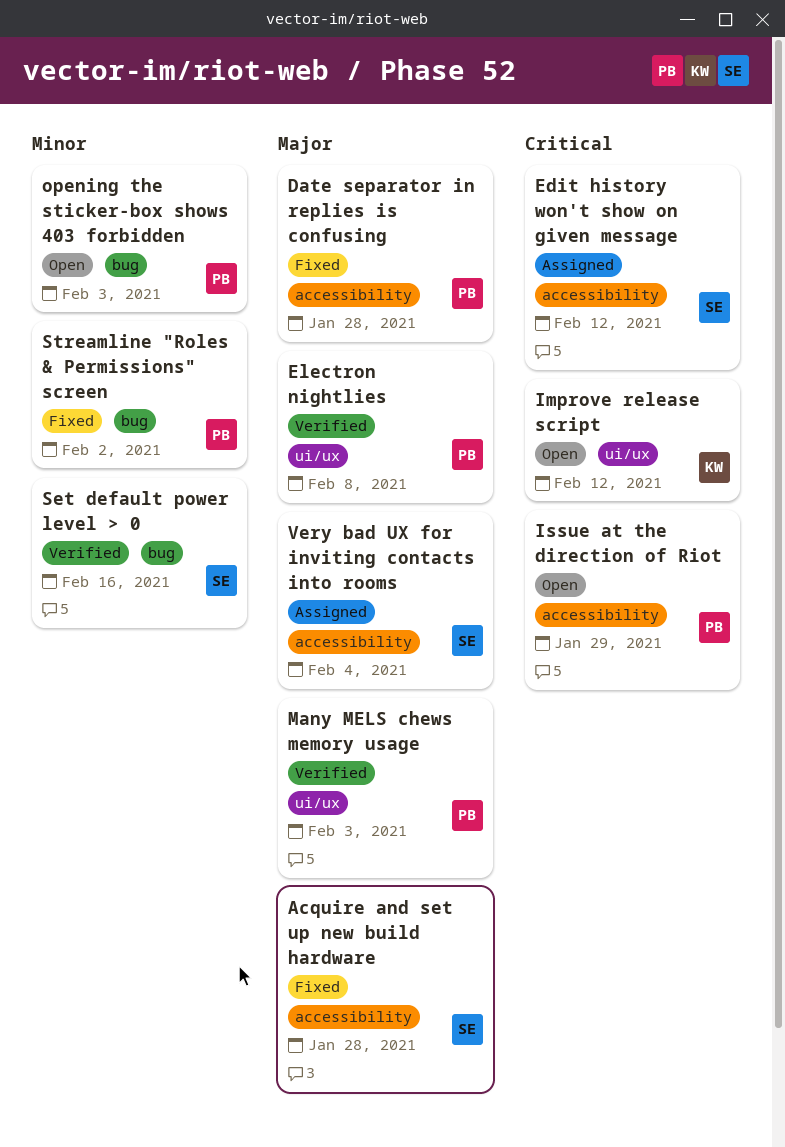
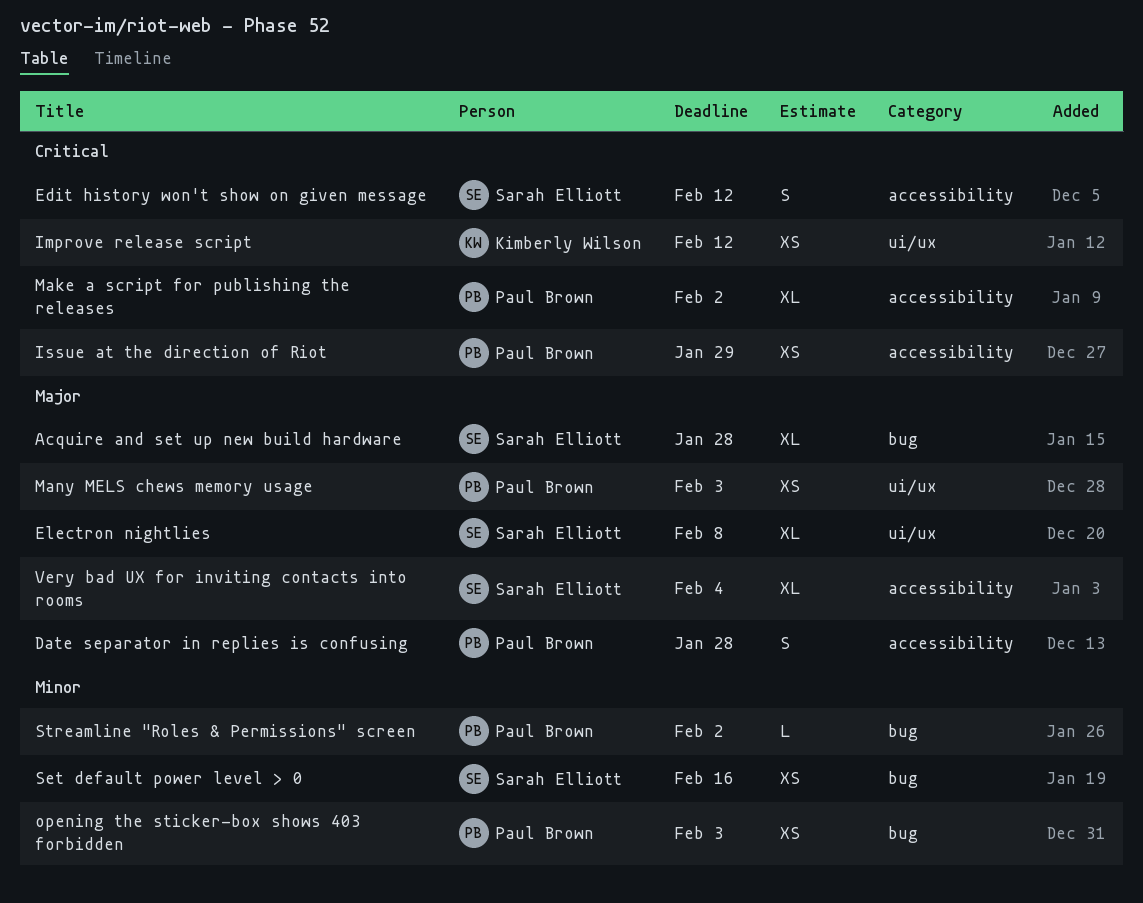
Acquire and set up new build hardware, label: accessibility -> bug
Electron nightlies, owner: Paul Brown -> Sarah Elliott
Make a script for publishing the releases: none -> present

